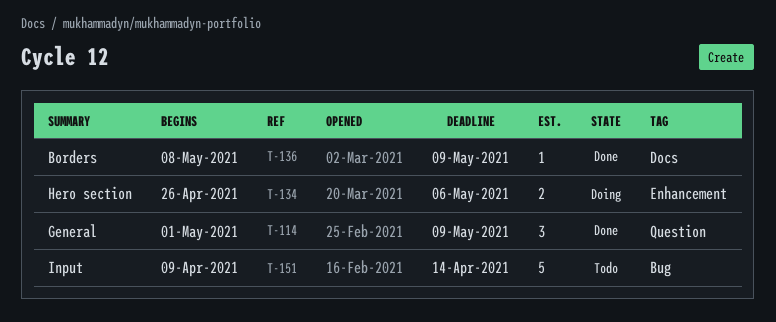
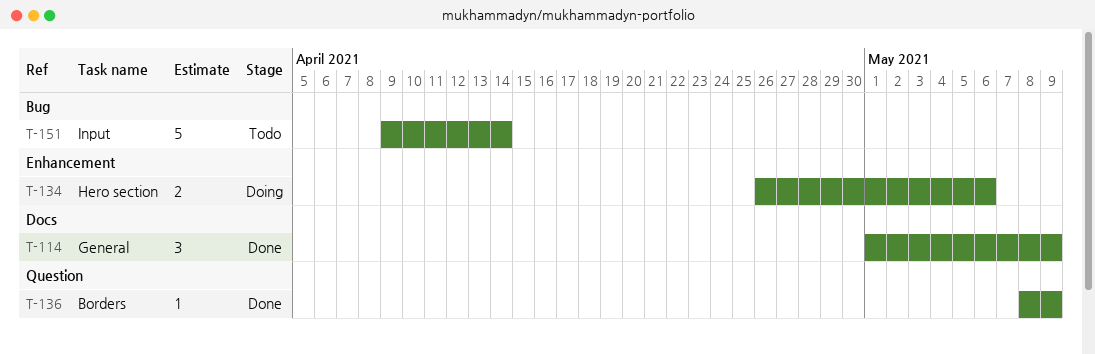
T-114, label: Question -> Docs
T-136, label: Docs -> Question

